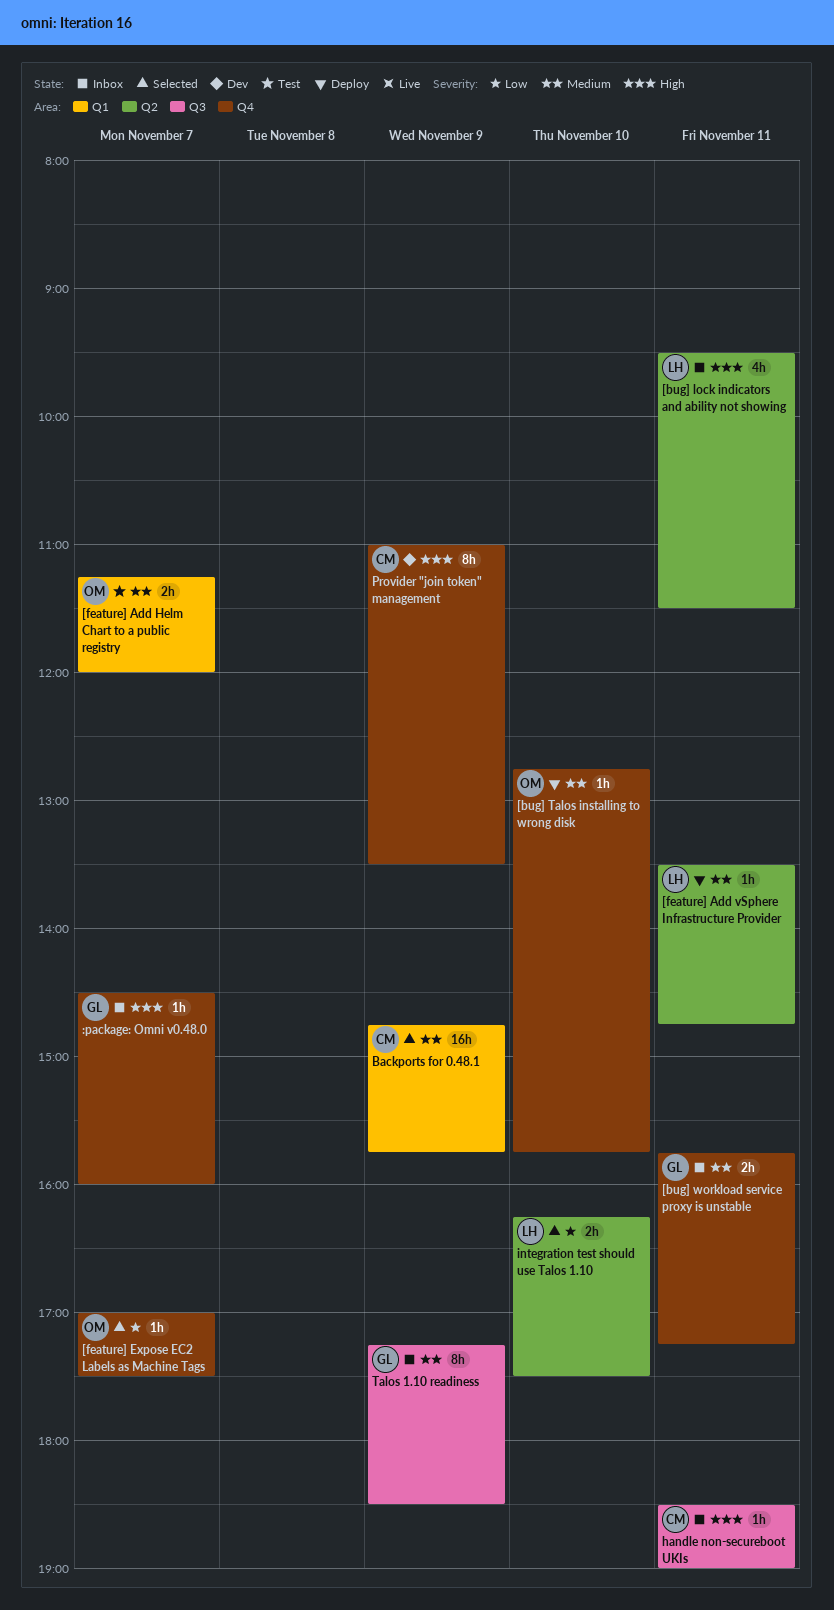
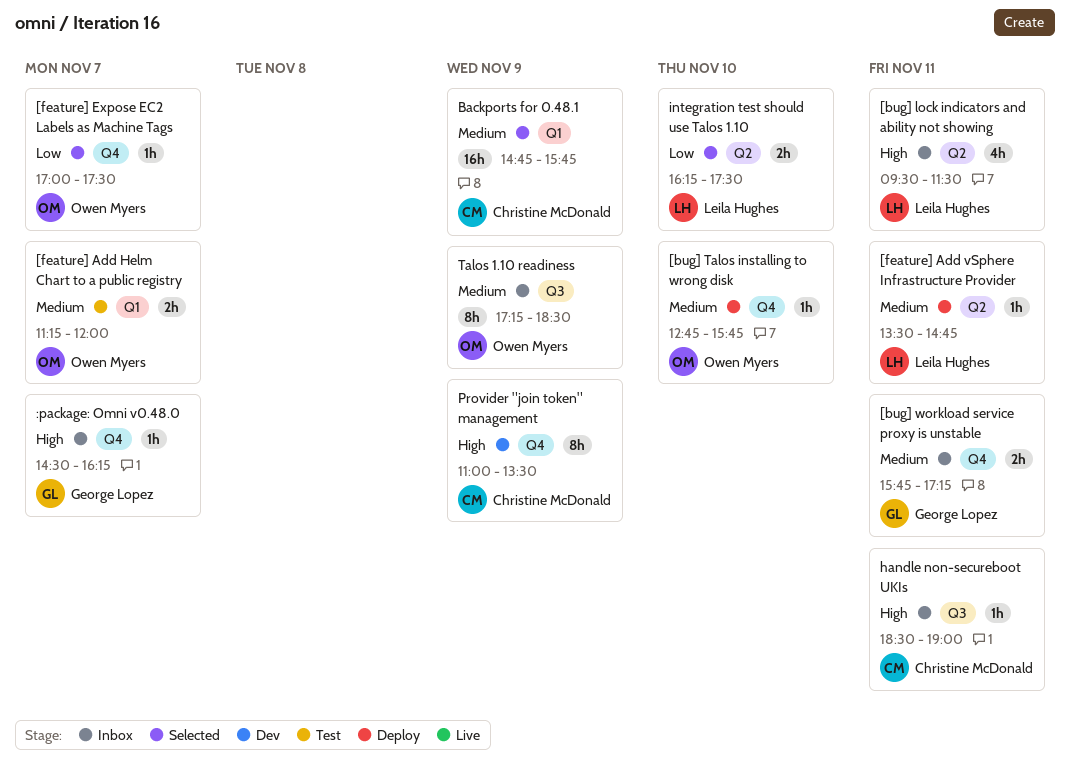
:package: Omni v0.48.0, ends: 16:00 -> 16:15
Talos 1.10 readiness, owner: George Lopez -> Owen Myers

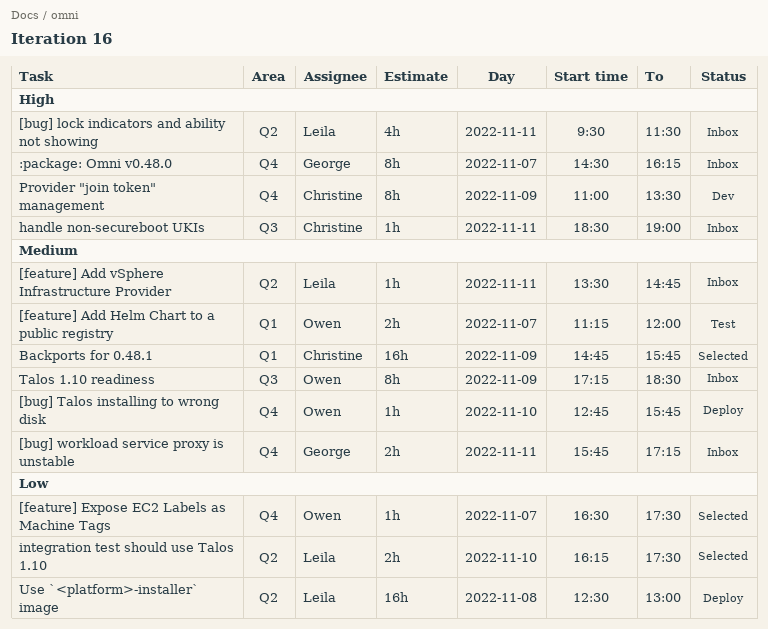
:package: Omni v0.48.0, estimate: 1h -> 8h
[feature] Add vSphere Infrastructure Provider, status: Deploy -> Inbox
[feature] Expose EC2 Labels as Machine Tags, begins: 17:00 -> 16:30
Use `<platform>-installer` image: none -> present

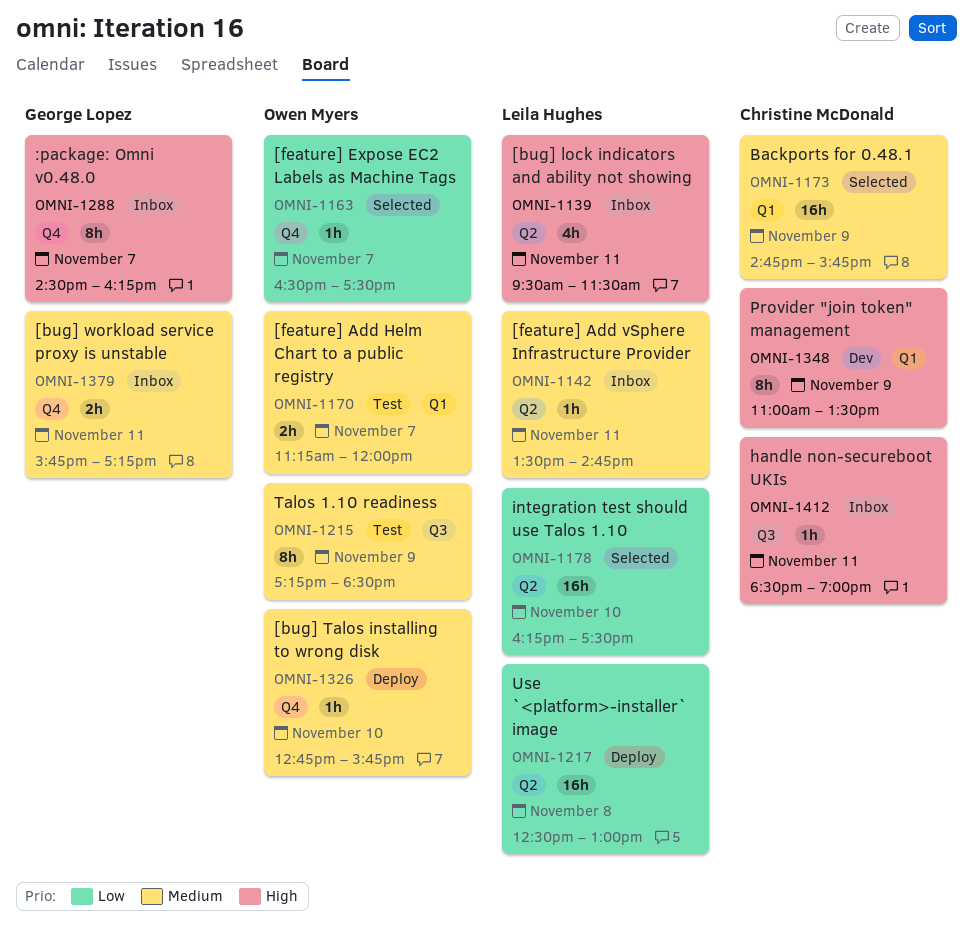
integration test should use Talos 1.10, estimate: 2h -> 16h
Provider "join token" management, label: Q4 -> Q1
Talos 1.10 readiness, status: Inbox -> Test

